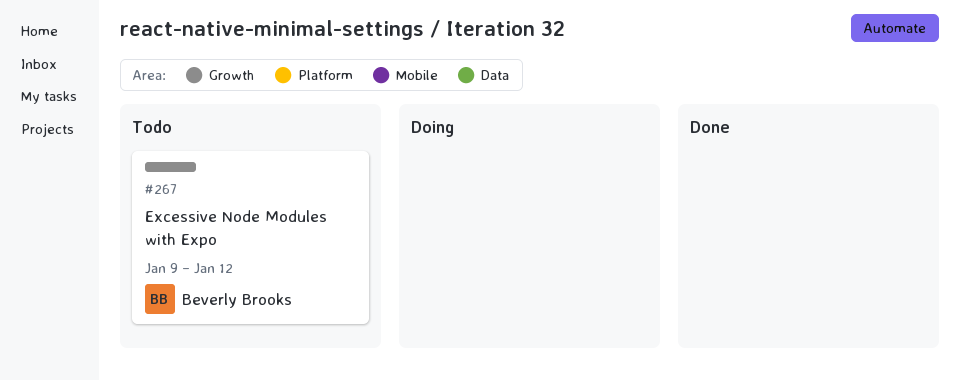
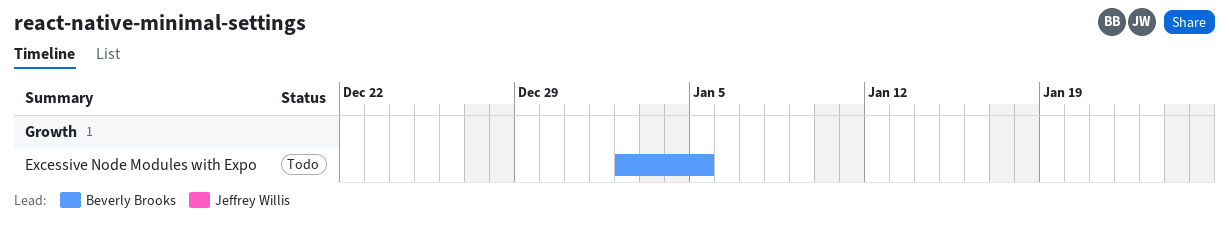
Excessive Node Modules with Expo, start: Jan 9 -> Jan 2
Excessive Node Modules with Expo, due: Jan 12 -> Jan 5

